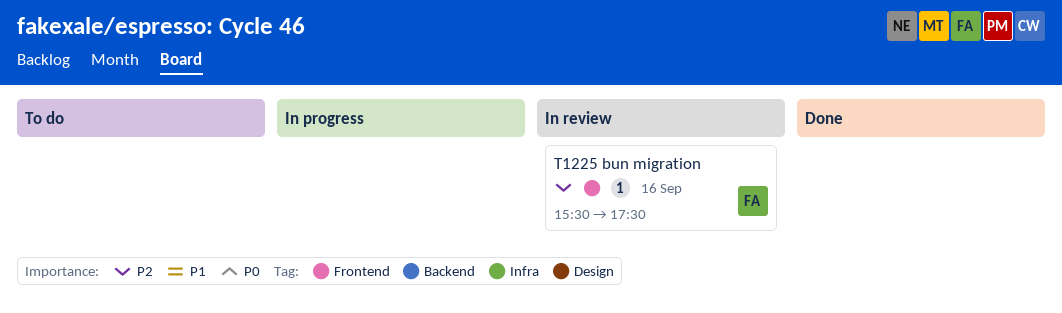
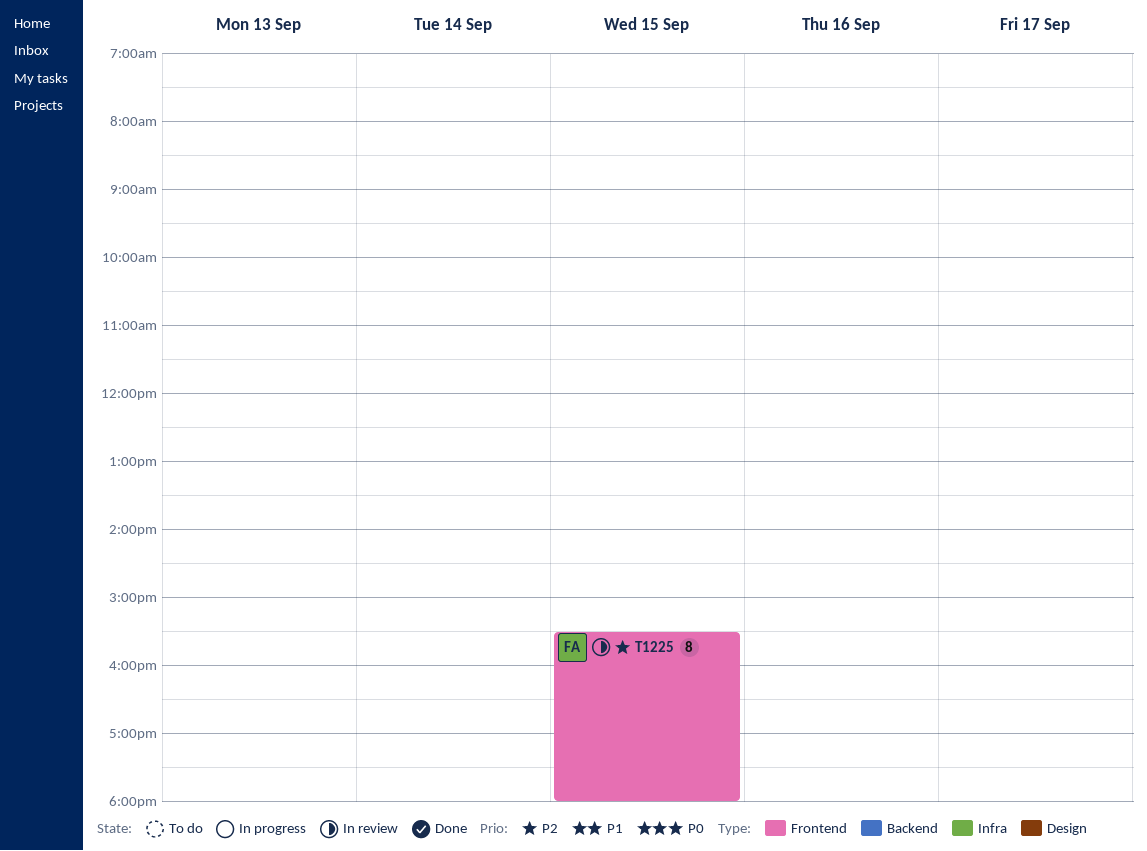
T1225, estimate: 1 -> 8
T1225, day: Sep 16 -> Sep 15
T1225, ends: 17:30 -> 18:00

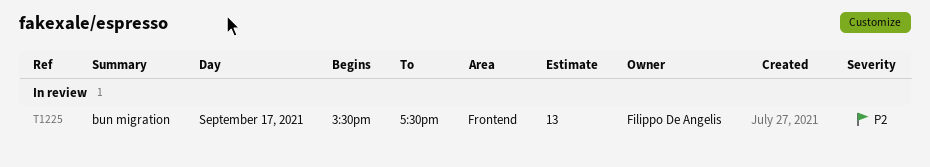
T1225, estimate: 8 -> 13
T1225, day: Sep 15 -> Sep 17
T1225, ends: 18:00 -> 17:30

